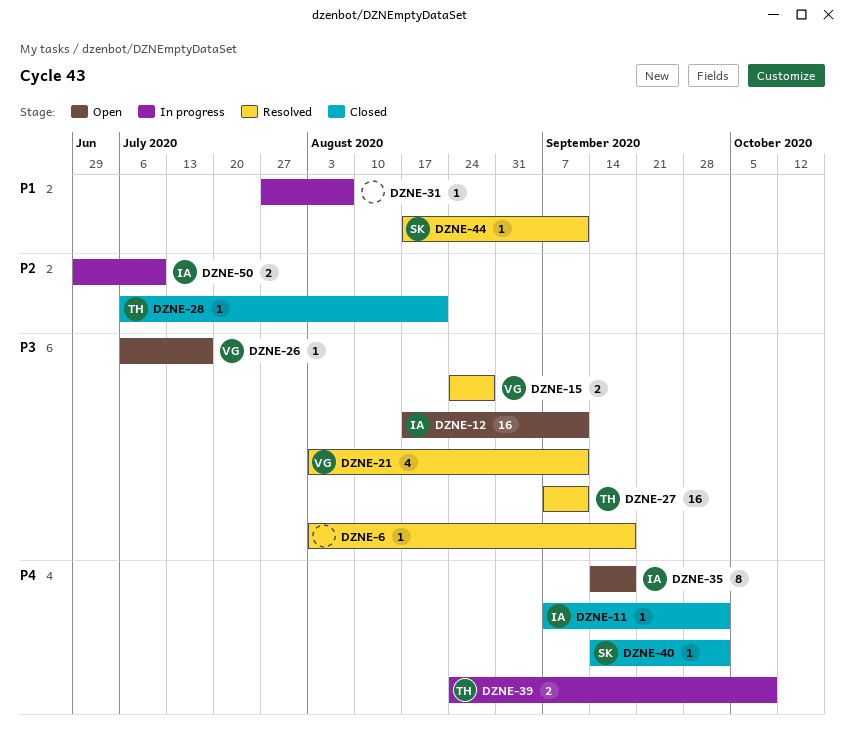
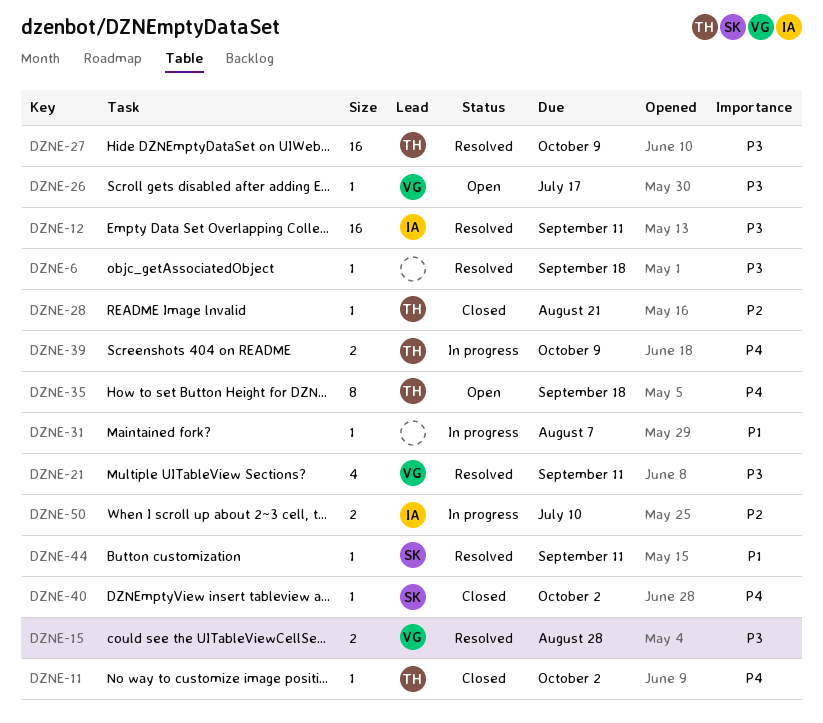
DZNE-11, owner: IA -> TH
DZNE-12, status: Open -> Resolved
DZNE-27, due: Sep 11 -> Oct 9
DZNE-35, owner: IA -> TH

